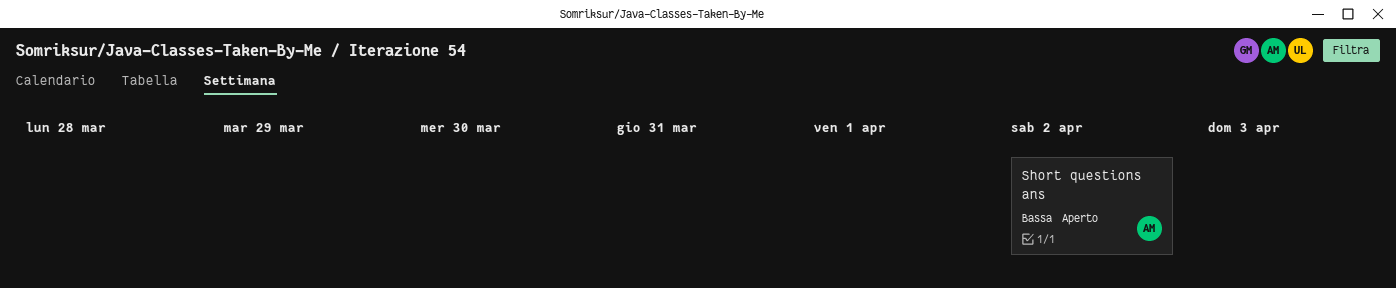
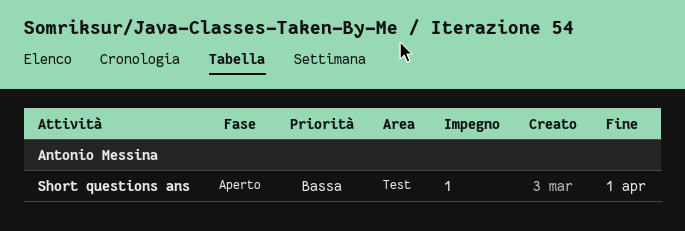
Short questions ans, due: Apr 2 -> Apr 1

